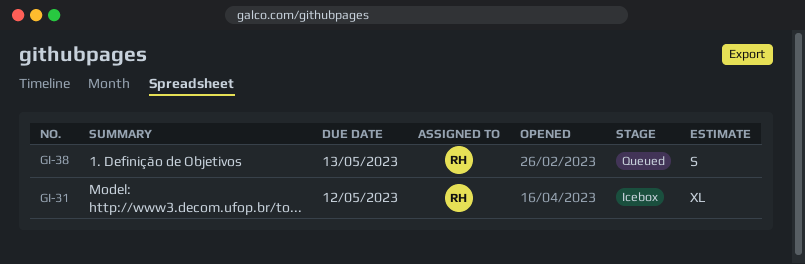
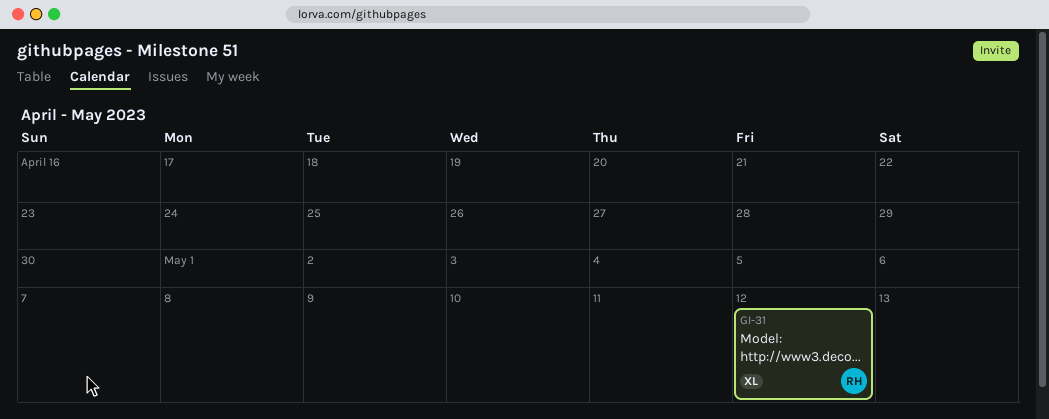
GI-38: present -> none

